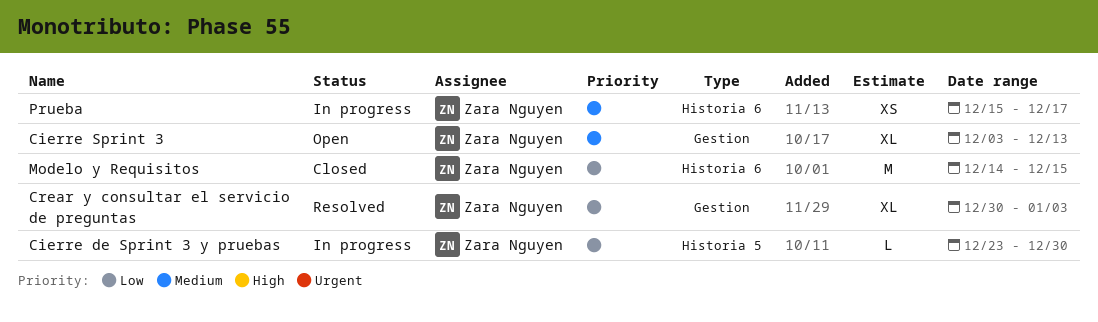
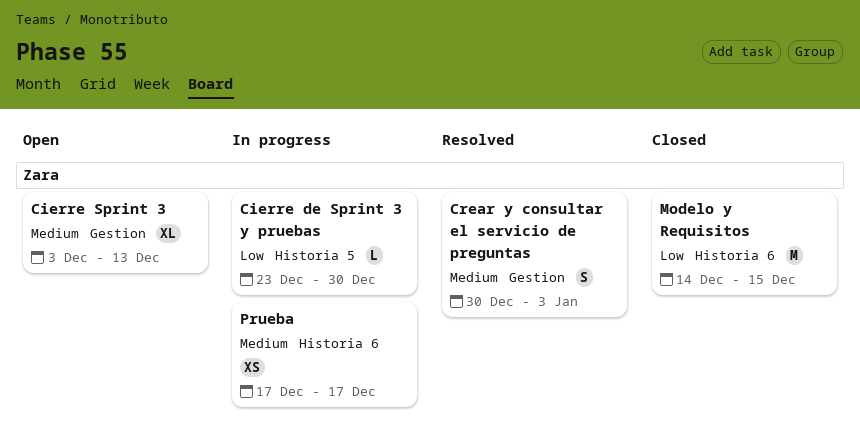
Crear y consultar el servicio de preguntas, priority: Low -> Medium
Crear y consultar el servicio de preguntas, estimate: XL -> S
Prueba, start: Dec 15 -> Dec 17

